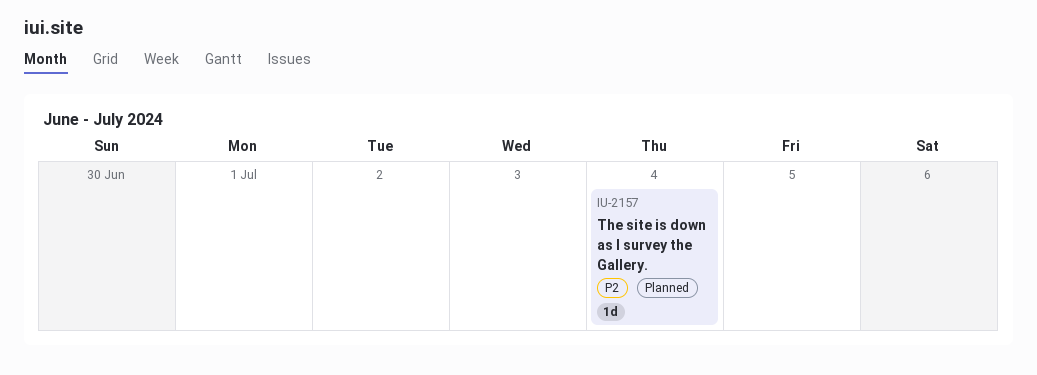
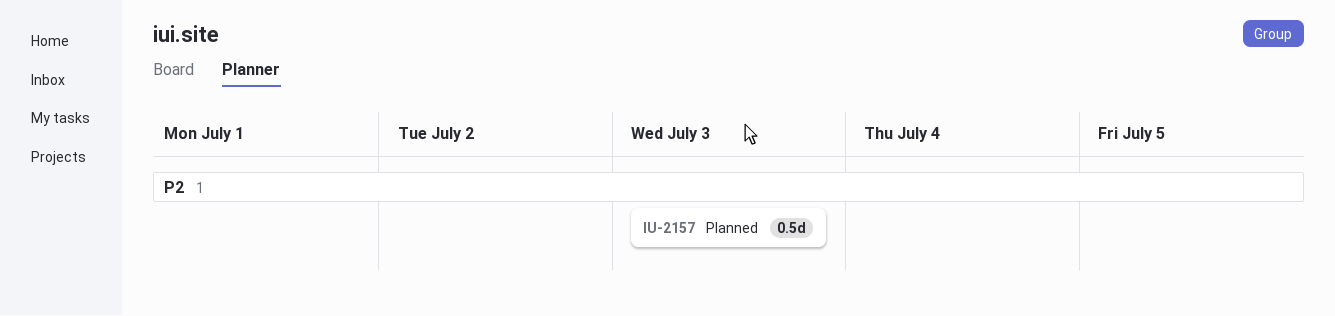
IU-2157, estimate: 1d -> 0.5d
IU-2157, due: Jul 4 -> Jul 3

